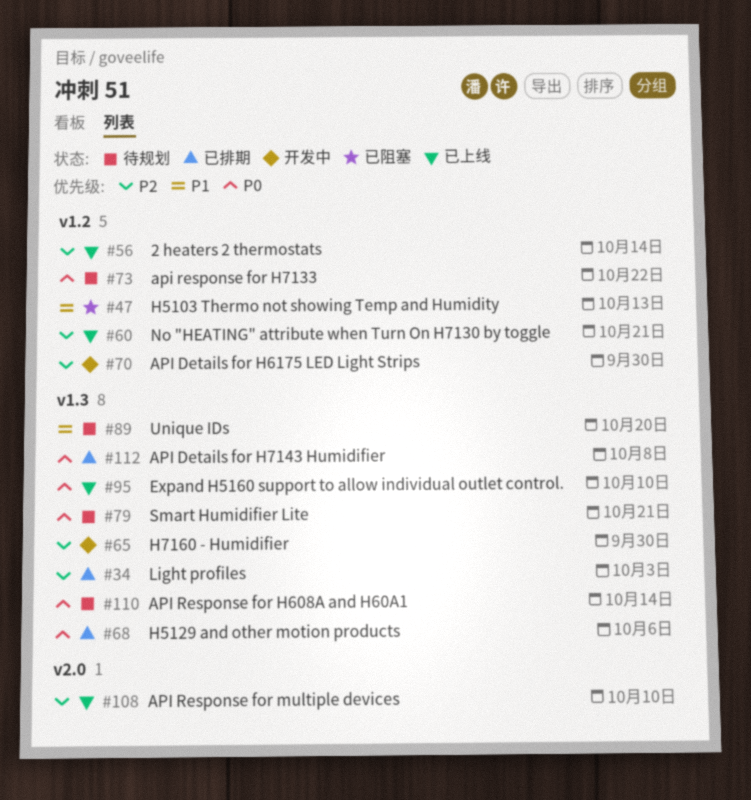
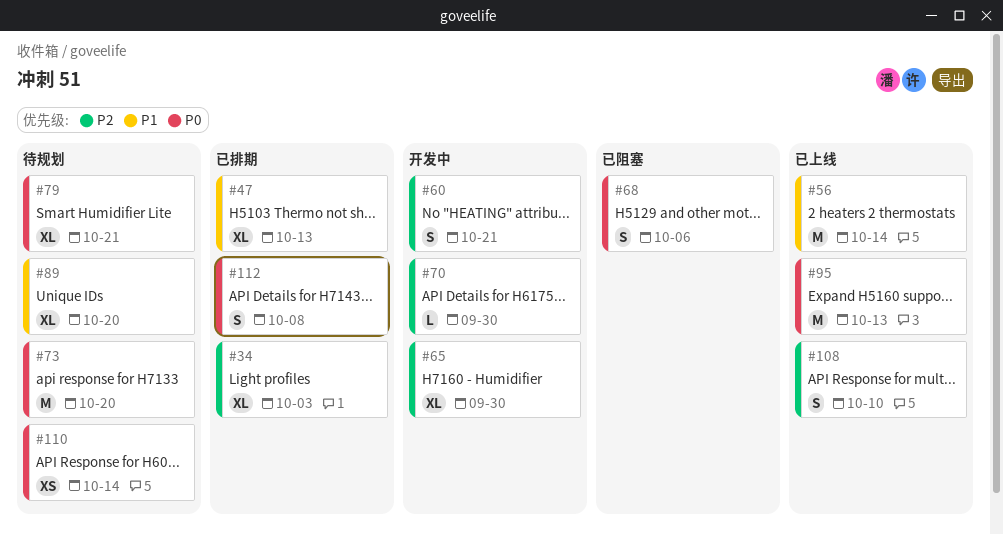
#47, status: 已阻塞 -> 已排期
#56, priority: P2 -> P1
#60, status: 已上线 -> 开发中
#68, status: 已排期 -> 已阻塞
#73, due: Oct 22 -> Oct 20
#95, due: Oct 10 -> Oct 13

